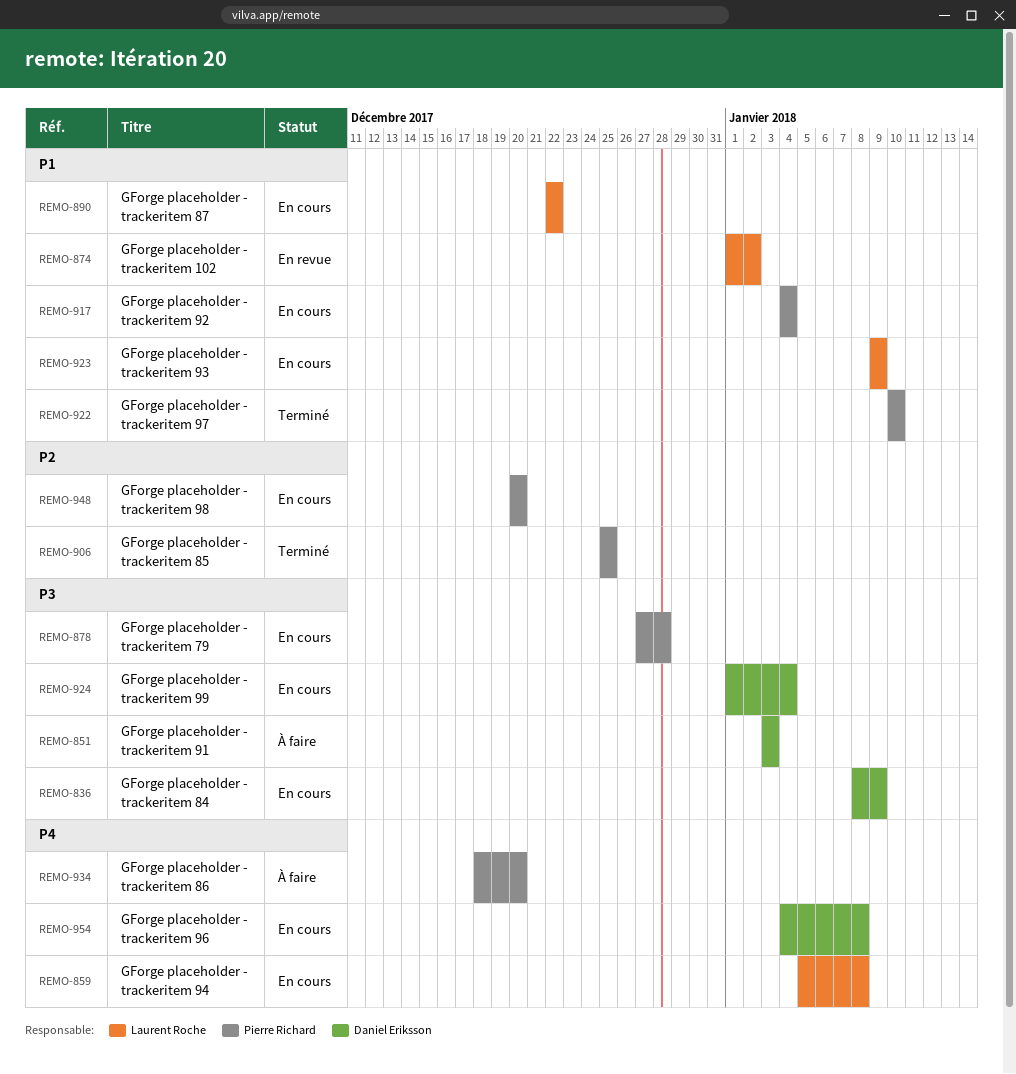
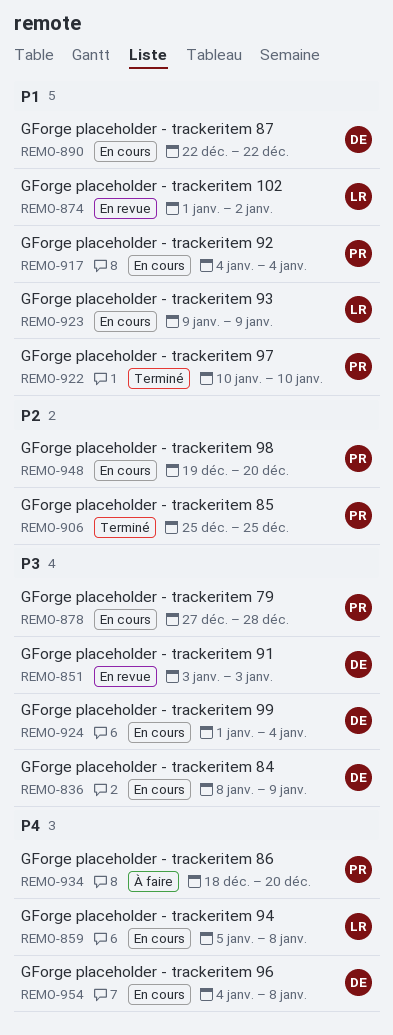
REMO-851, status: À faire -> En revue
REMO-890, owner: Laurent Roche -> Daniel Eriksson
REMO-948, start: Dec 20 -> Dec 19

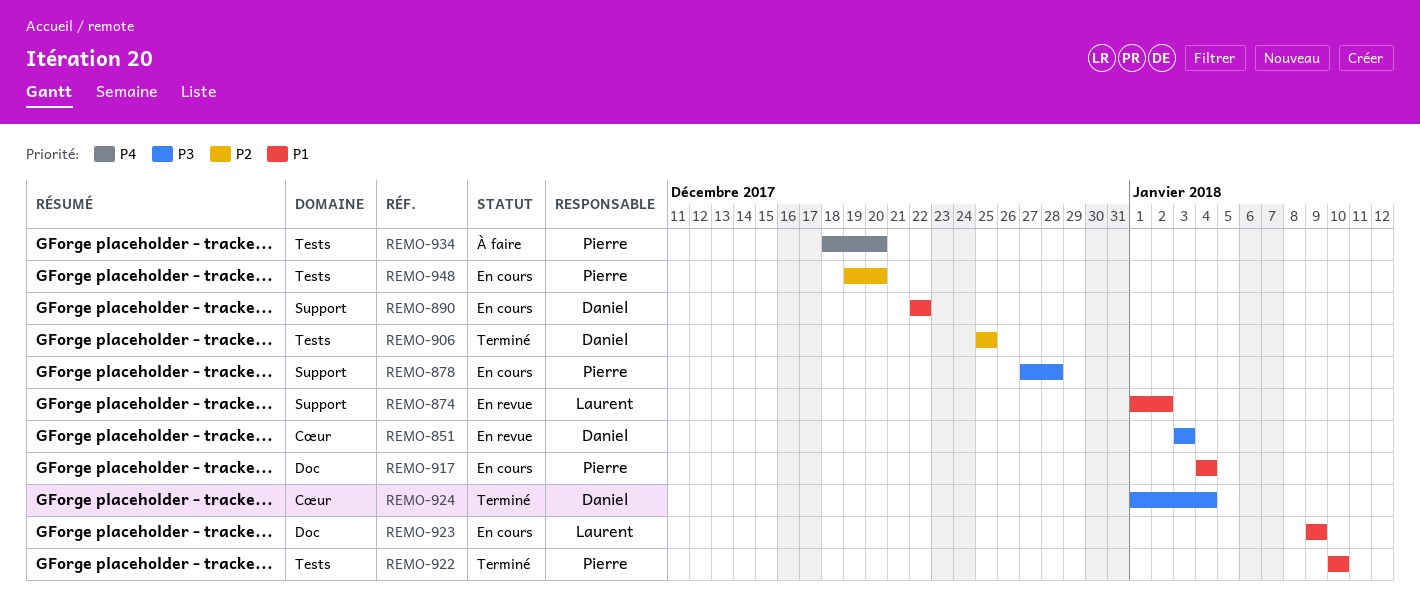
REMO-836: present -> none
REMO-859: present -> none
REMO-906, owner: Pierre -> Daniel
REMO-924, status: En cours -> Terminé
REMO-954: present -> none

